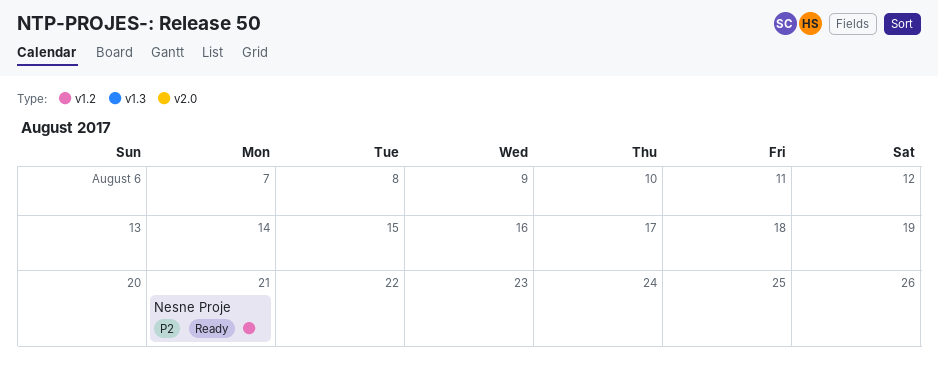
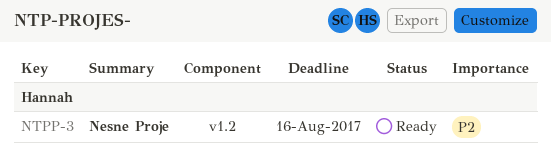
Nesne Proje, due: Aug 21 -> Aug 16

